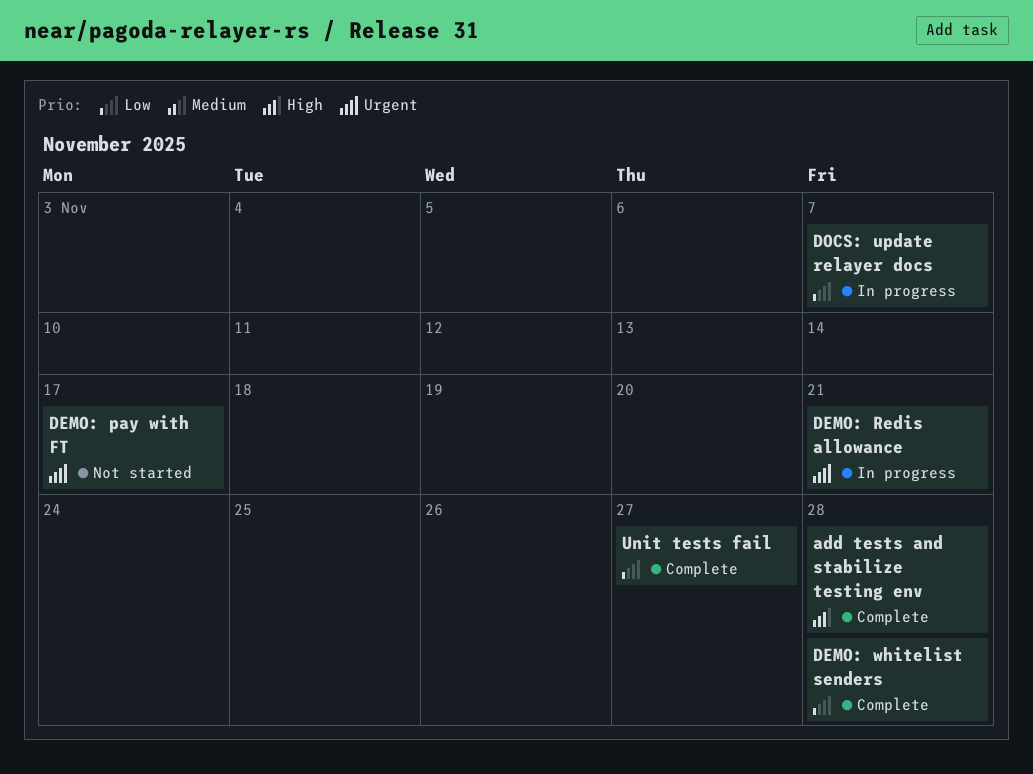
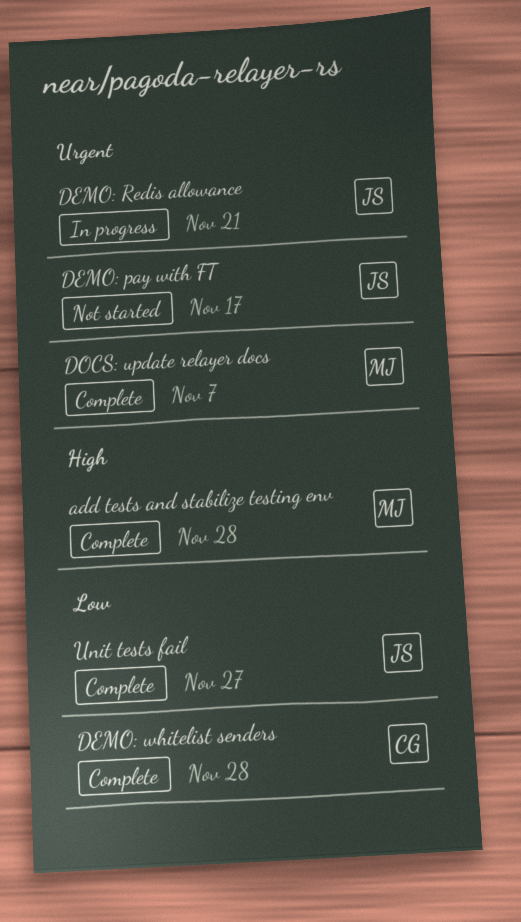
DOCS: update relayer docs, status: In progress -> Complete
DOCS: update relayer docs, priority: Low -> Urgent

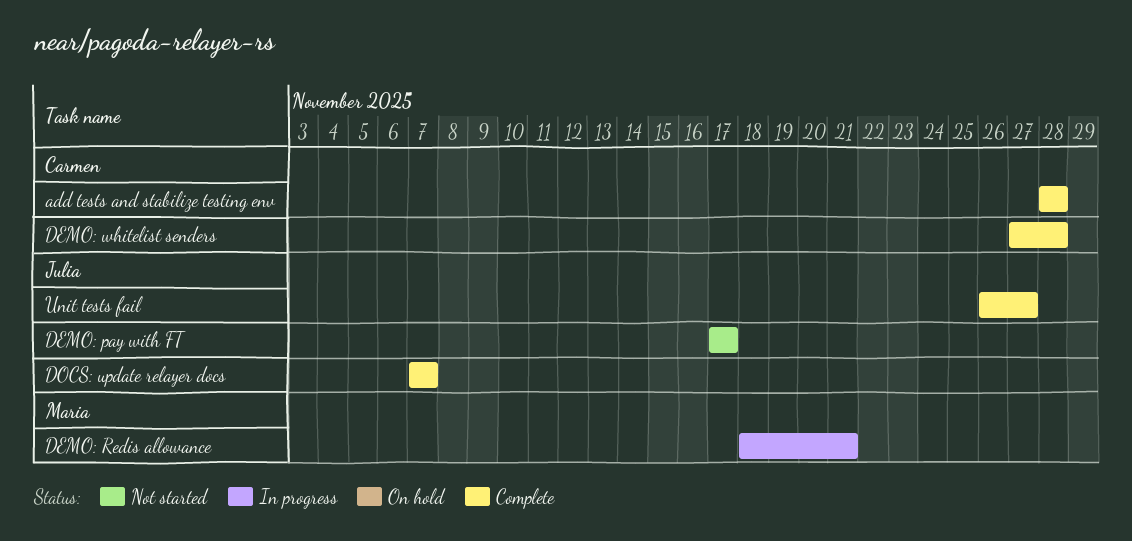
add tests and stabilize testing env, owner: Maria -> Carmen
DEMO: Redis allowance, owner: Julia -> Maria
DOCS: update relayer docs, owner: Maria -> Julia

